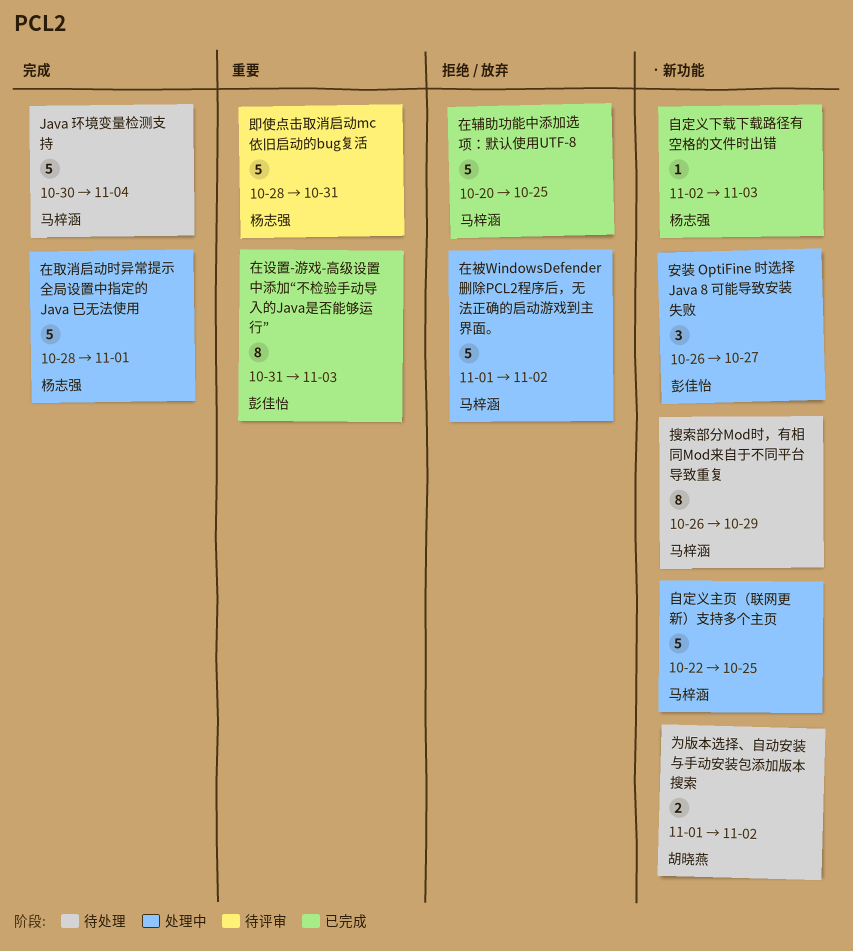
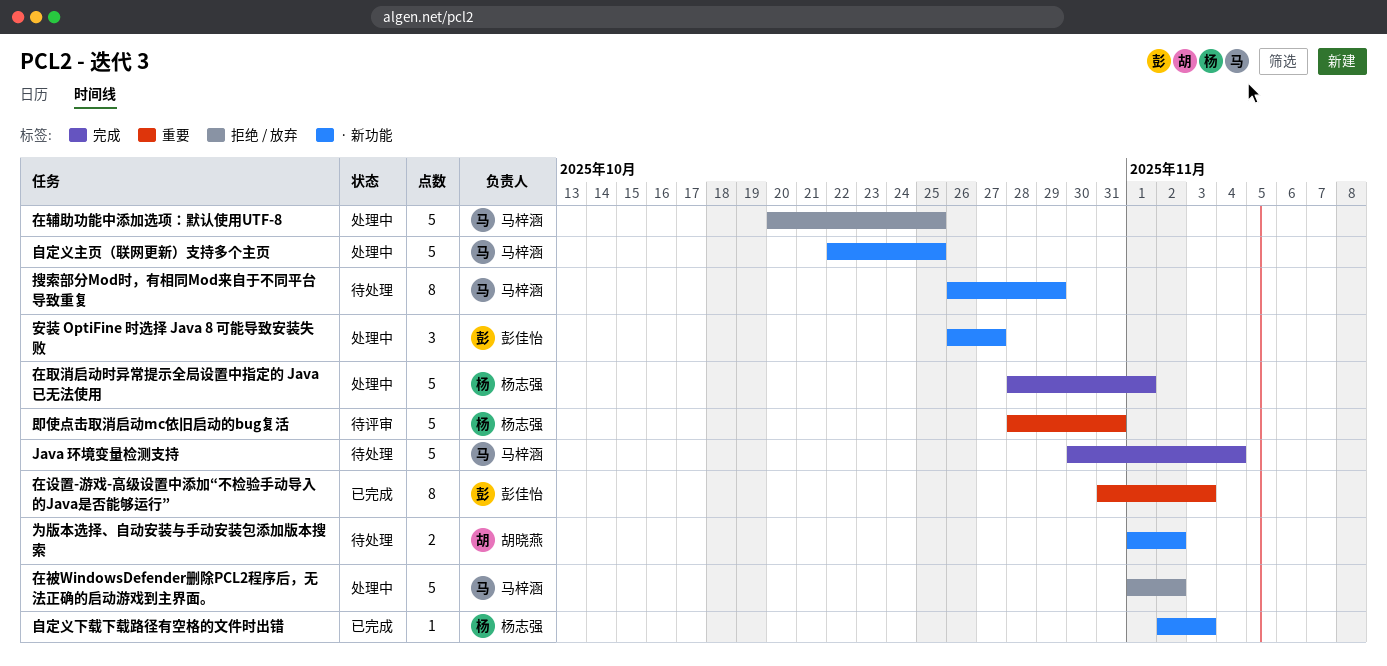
在辅助功能中添加选项：默认使用UTF-8, status: 已完成 -> 处理中

